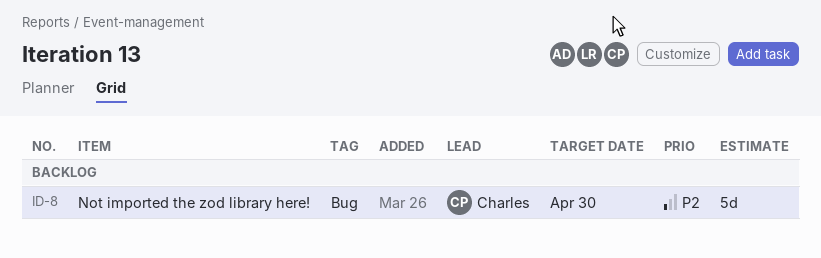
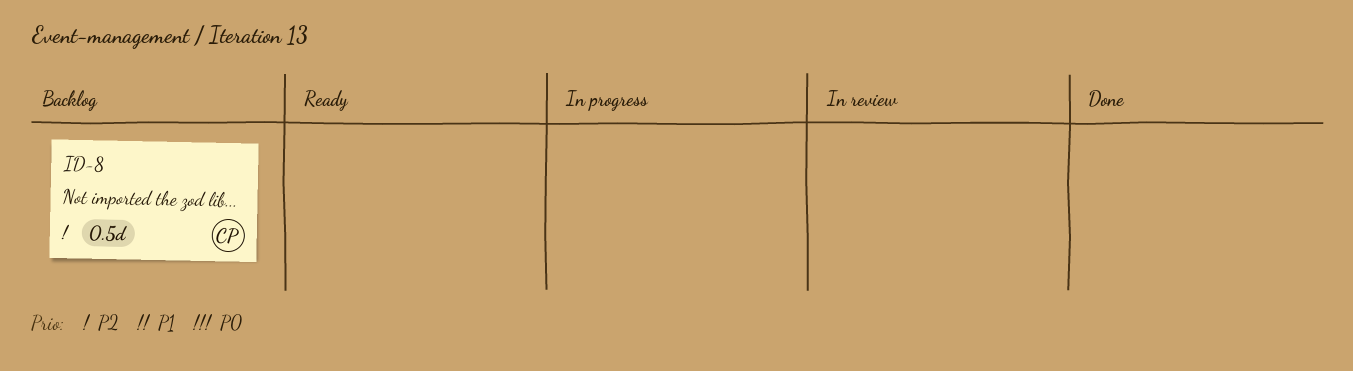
ID-8, estimate: 5d -> 0.5d

